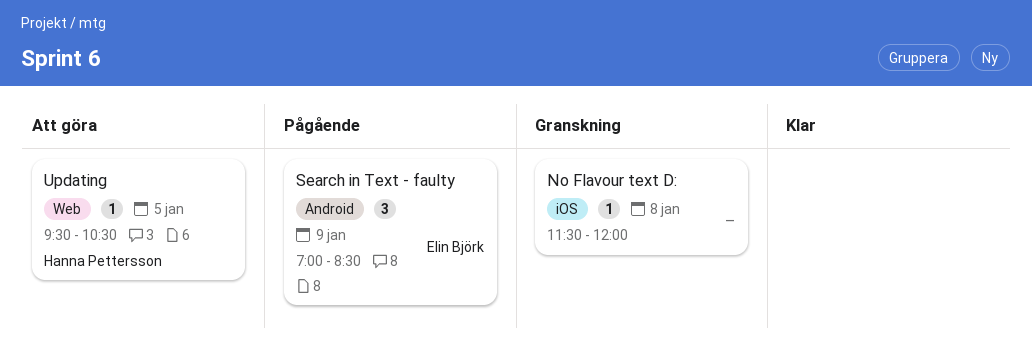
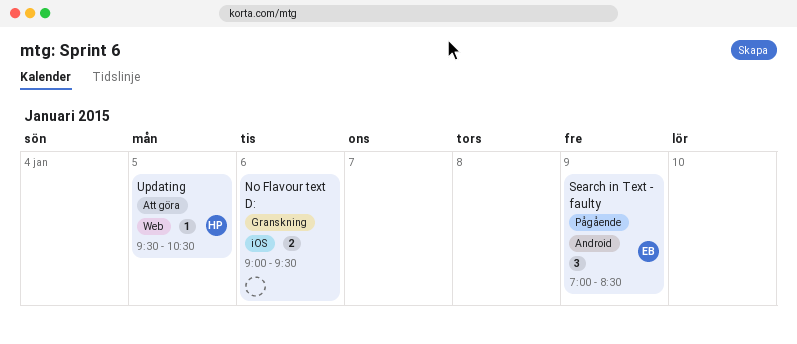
No Flavour text D:, estimate: 1 -> 2
No Flavour text D:, day: Jan 8 -> Jan 6
No Flavour text D:, begins: 11:30 -> 09:00
No Flavour text D:, ends: 12:00 -> 09:30

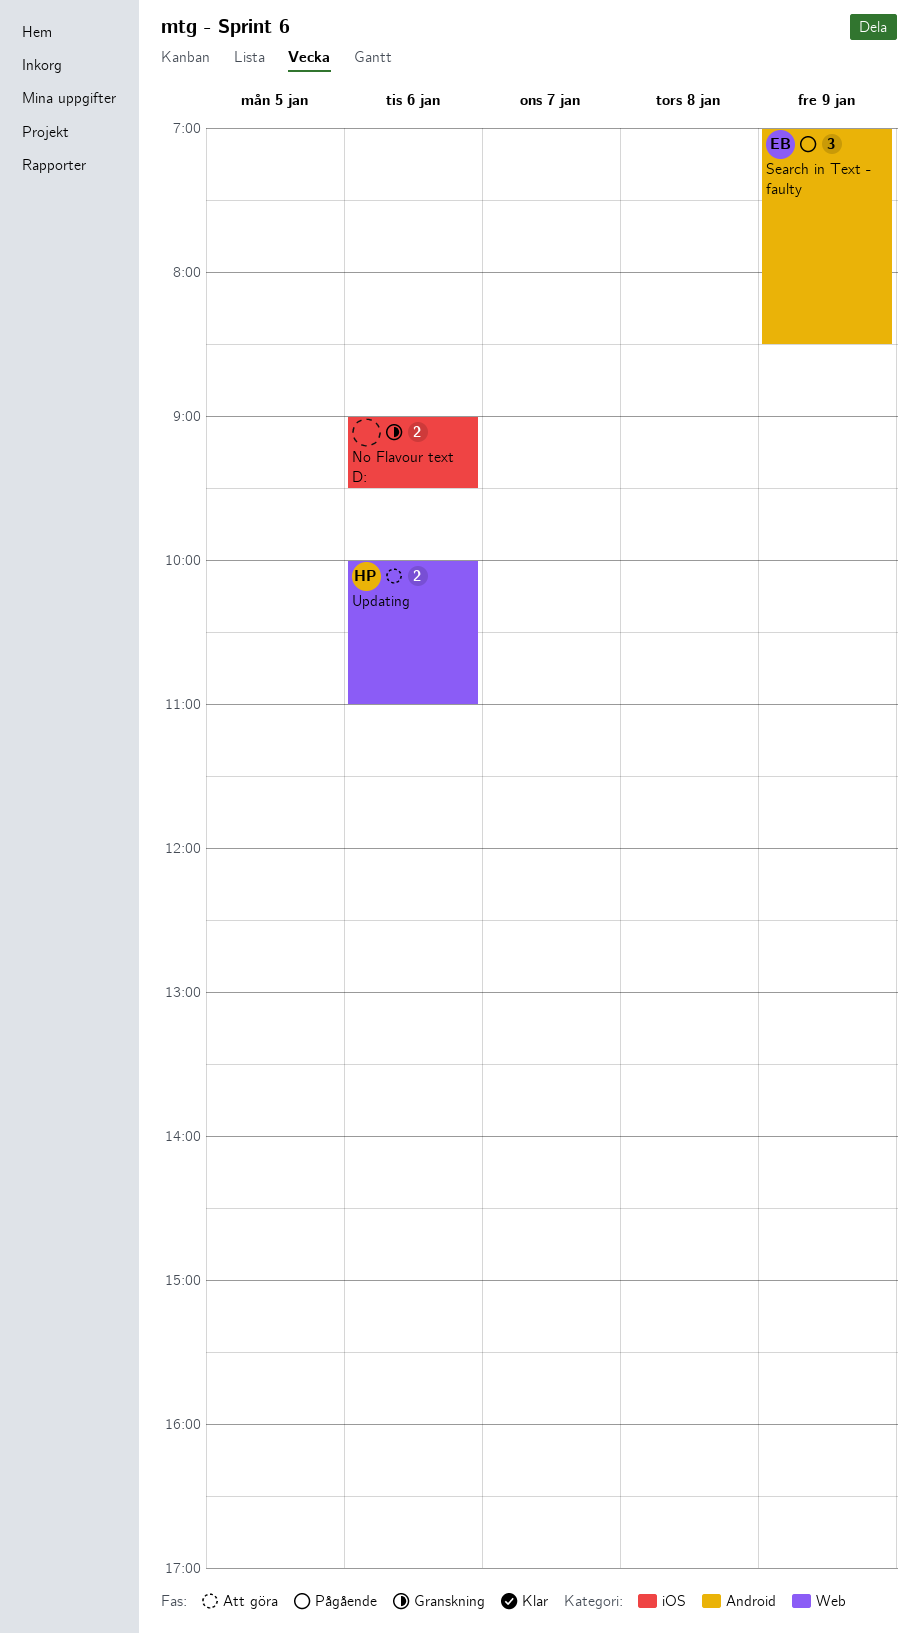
Updating, estimate: 1 -> 2
Updating, day: Jan 5 -> Jan 6
Updating, begins: 09:30 -> 10:00
Updating, ends: 10:30 -> 11:00

